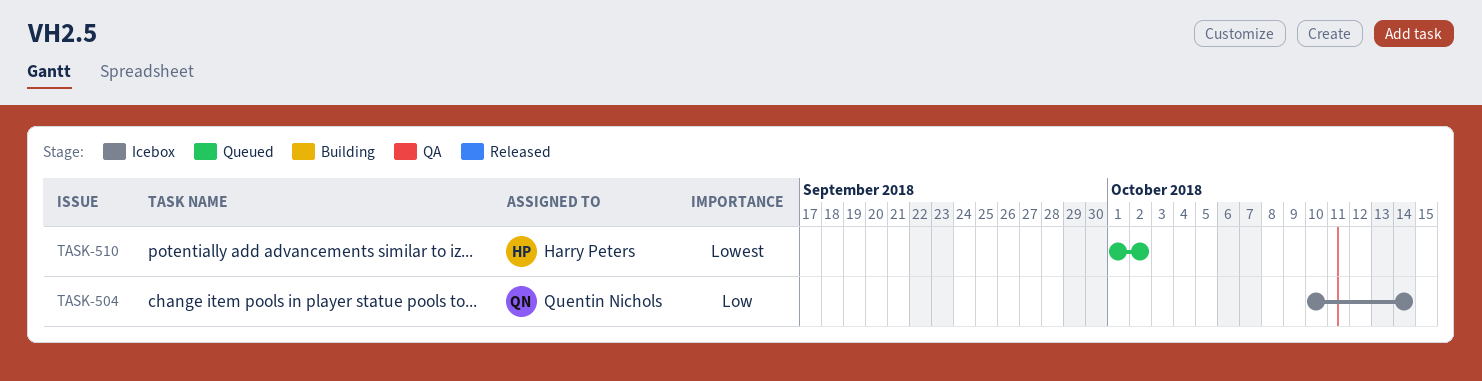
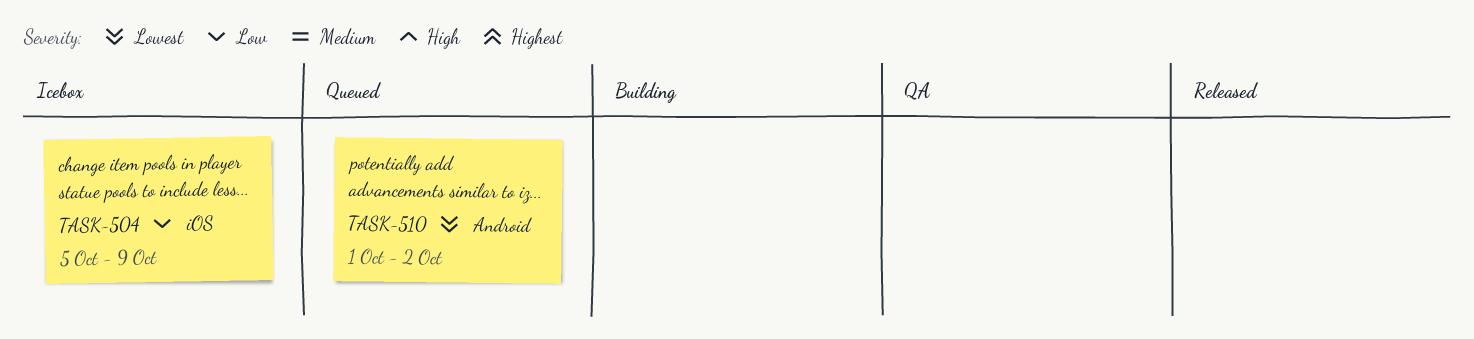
TASK-504, start: Oct 10 -> Oct 5
TASK-504, due: Oct 14 -> Oct 9

